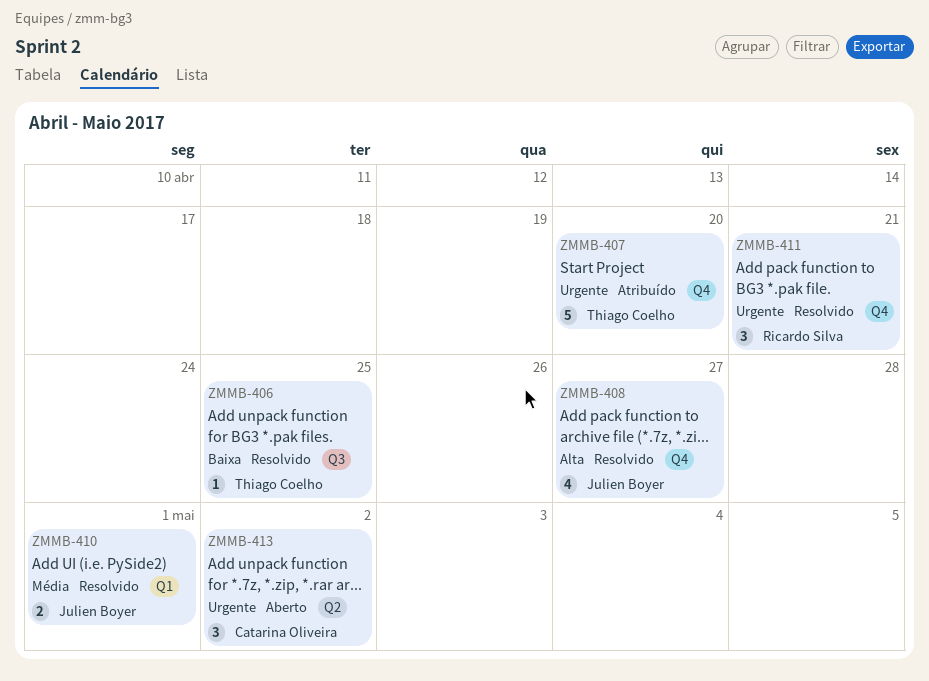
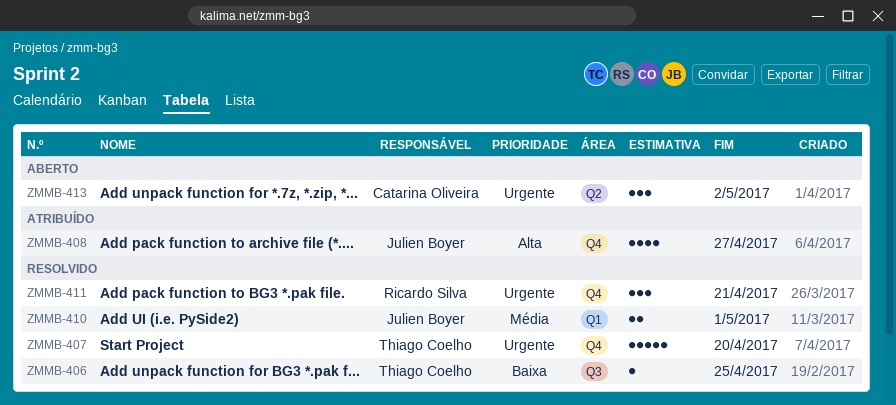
ZMMB-407, status: Atribuído -> Resolvido
ZMMB-408, status: Resolvido -> Atribuído

